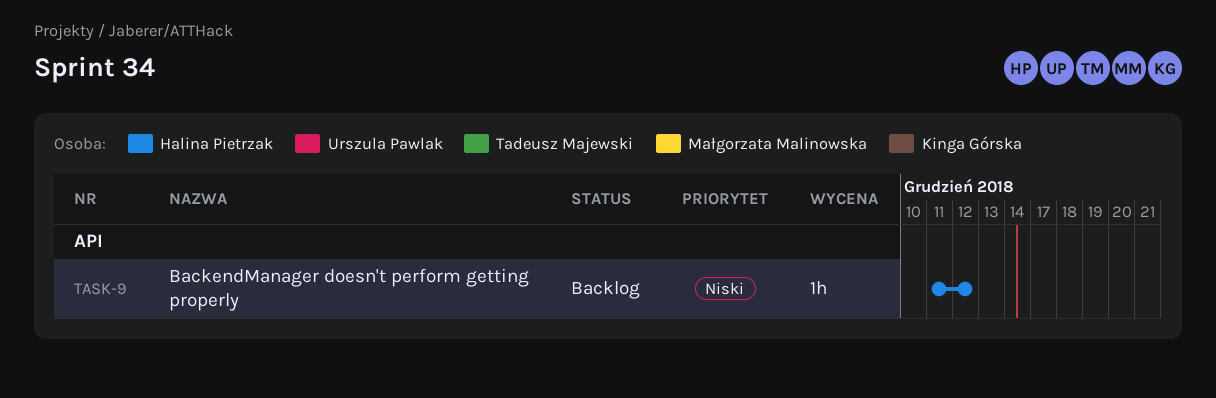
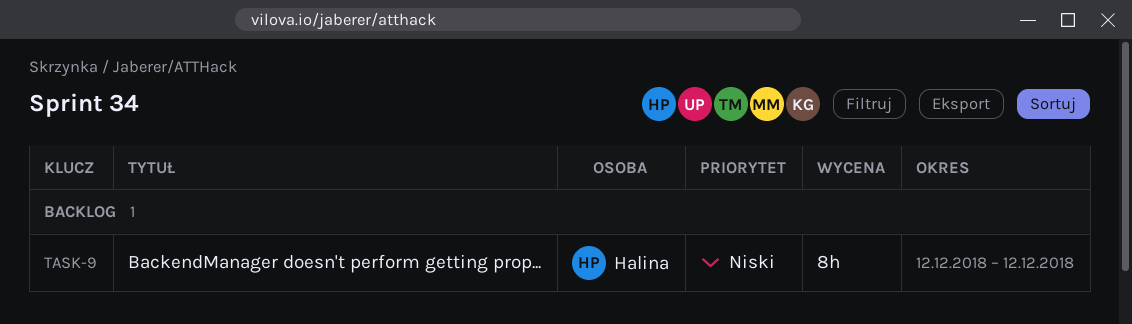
TASK-9, estimate: 1h -> 8h
TASK-9, start: Dec 11 -> Dec 12

